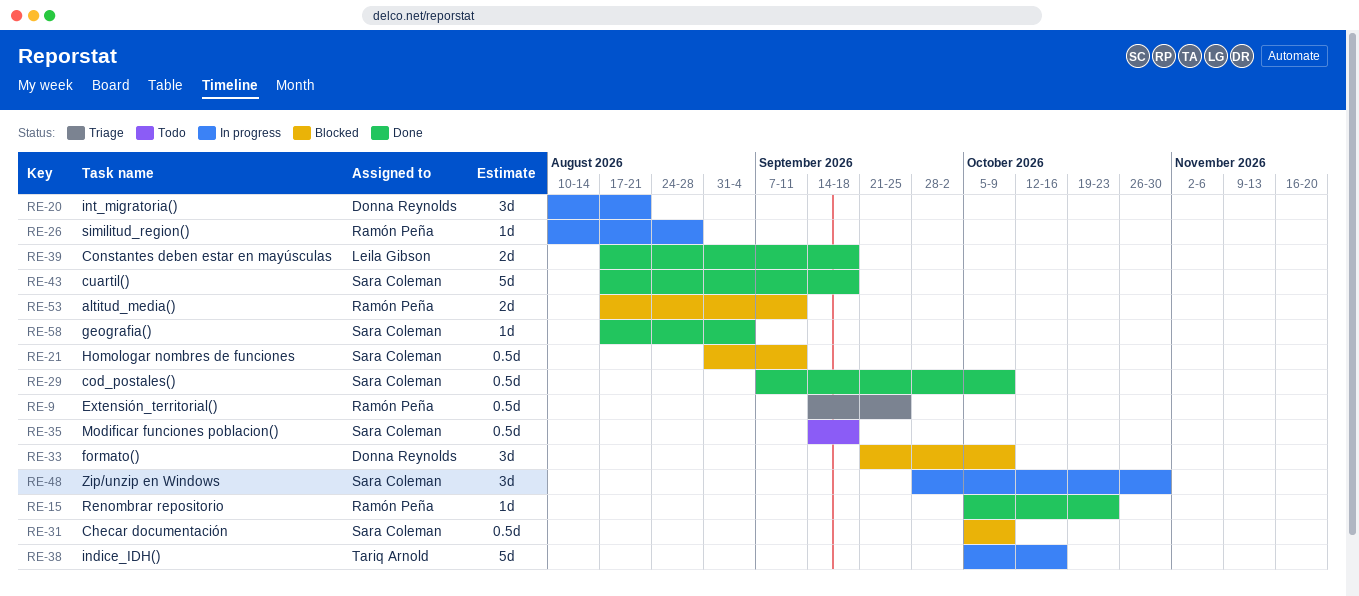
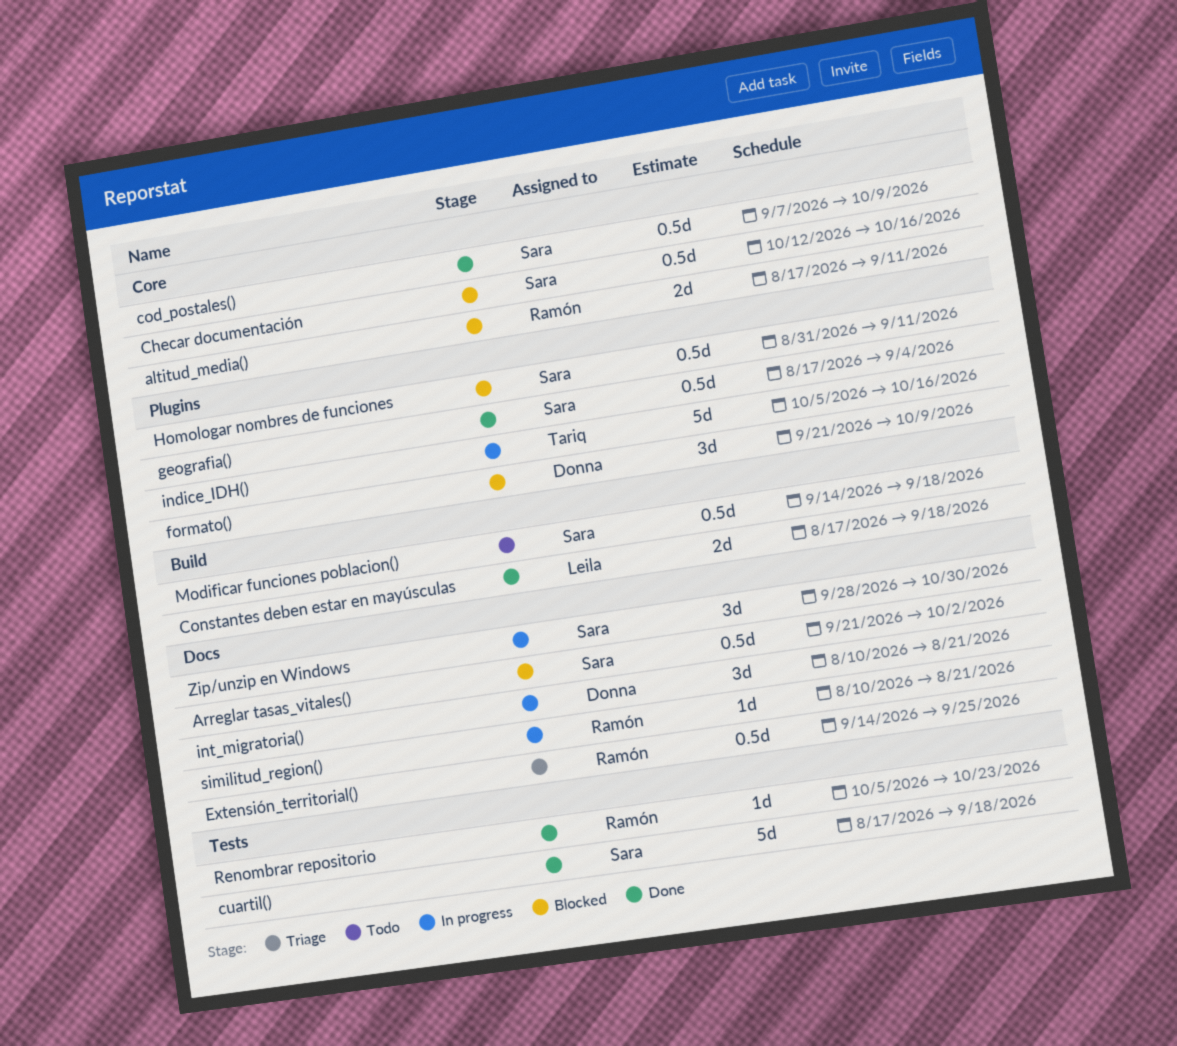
Arreglar tasas_vitales(): none -> present
Checar documentación, start: Oct 5 -> Oct 12
Checar documentación, due: Oct 9 -> Oct 16
geografia(), estimate: 1d -> 0.5d
similitud_region(), due: Aug 28 -> Aug 21

